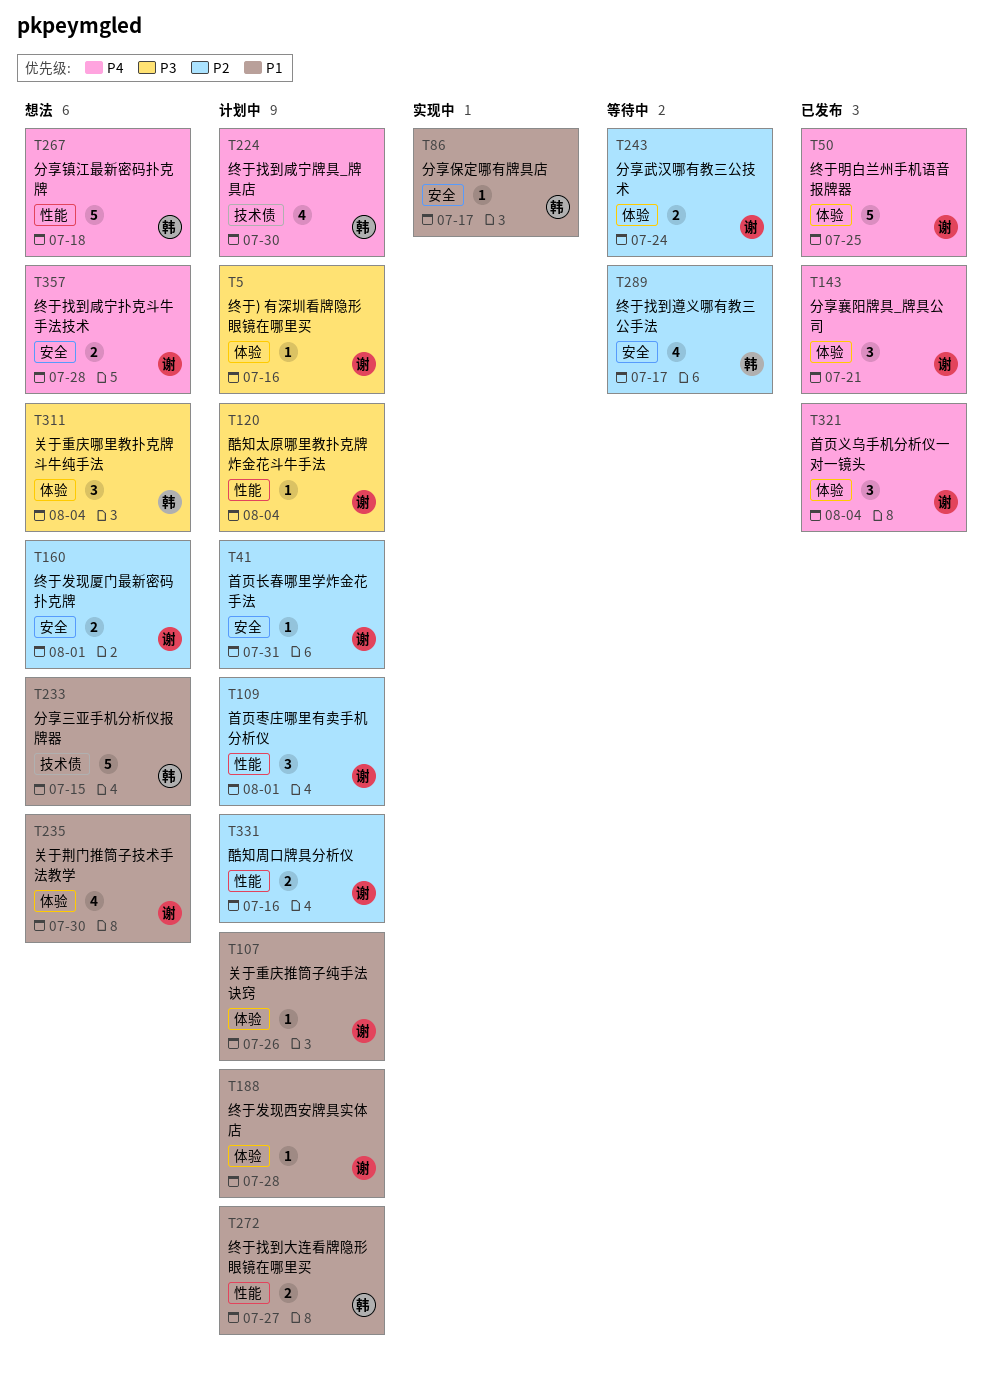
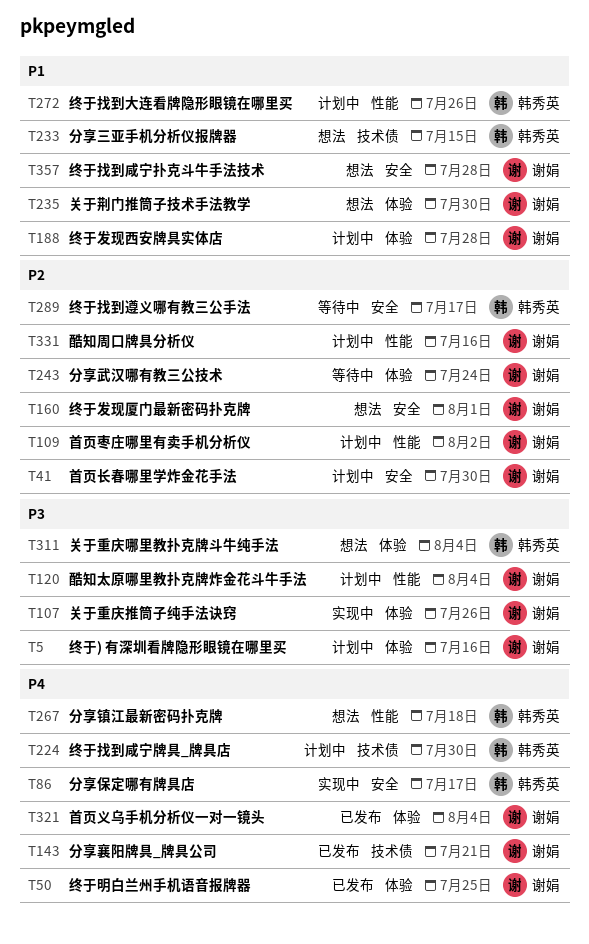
T41, due: Jul 31 -> Jul 30
T86, priority: P1 -> P4
T107, status: 计划中 -> 实现中
T107, priority: P1 -> P3
T109, due: Aug 1 -> Aug 2
T143, label: 体验 -> 技术债
T272, due: Jul 27 -> Jul 26
T357, priority: P4 -> P1

